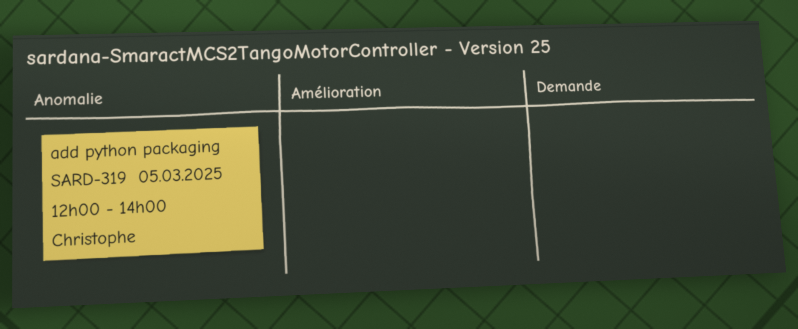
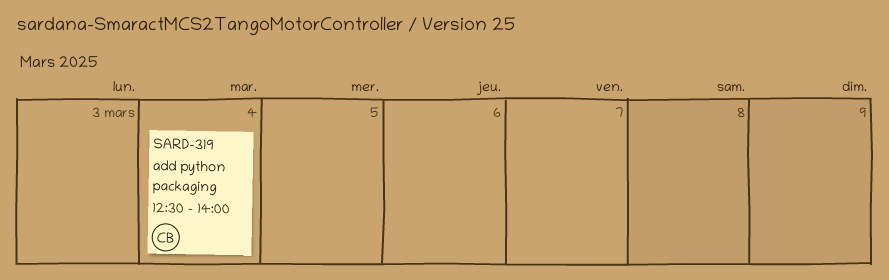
SARD-319, day: Mar 5 -> Mar 4
SARD-319, begins: 12:00 -> 12:30

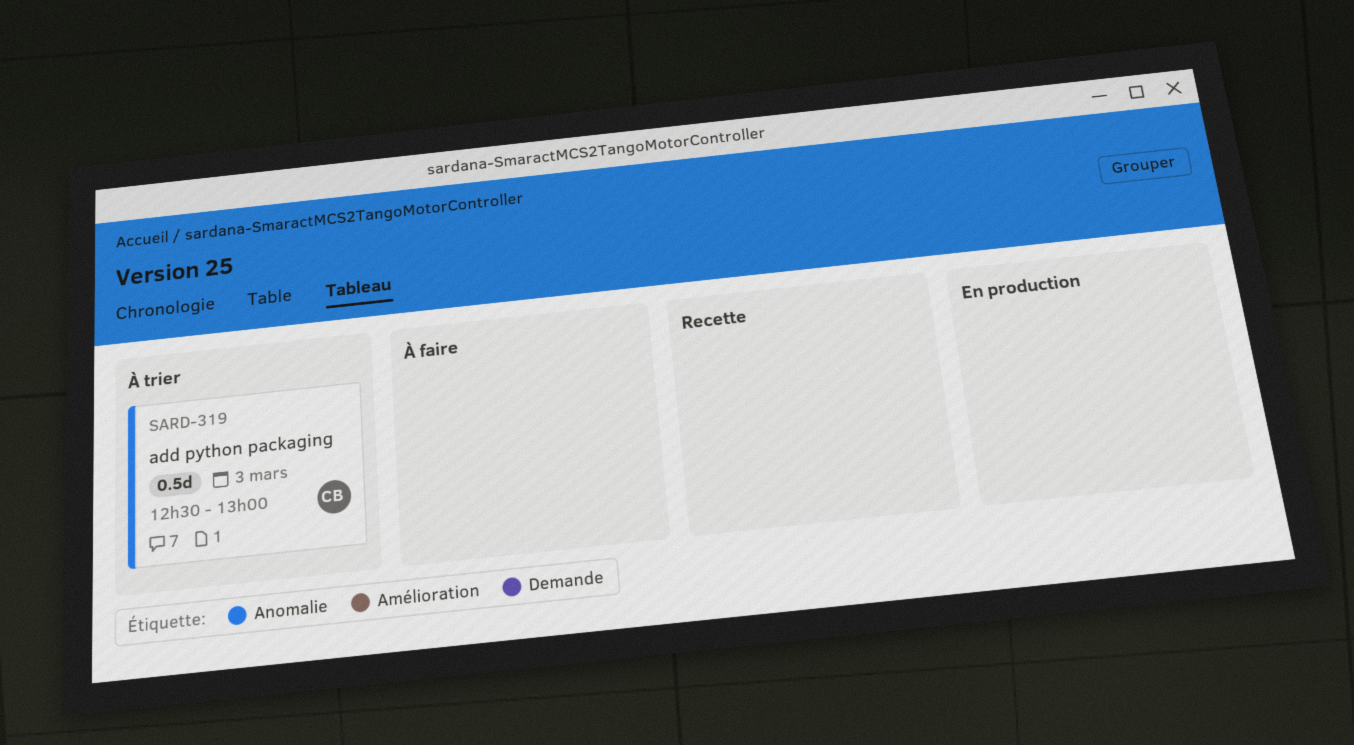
SARD-319, day: Mar 4 -> Mar 3
SARD-319, ends: 14:00 -> 13:00

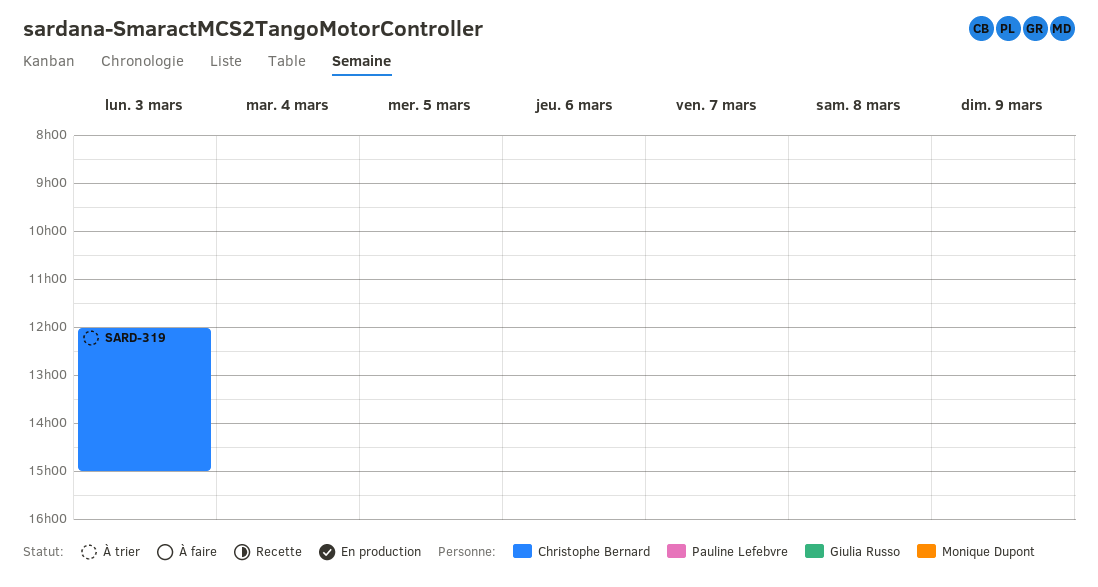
SARD-319, begins: 12:30 -> 12:00
SARD-319, ends: 13:00 -> 15:00

